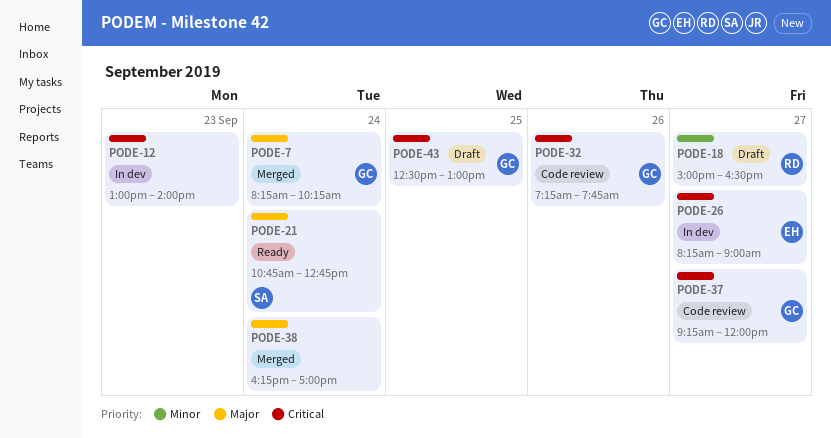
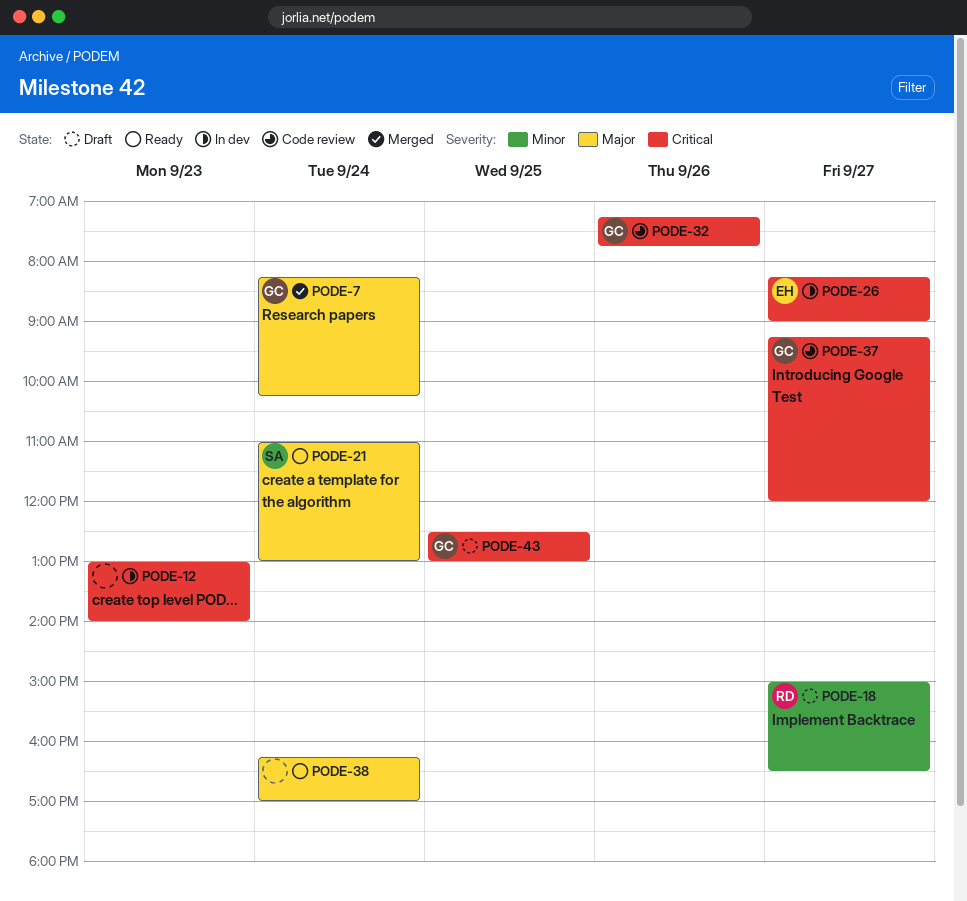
PODE-21, begins: 10:45 -> 11:00
PODE-21, ends: 12:45 -> 13:00
PODE-38, status: Merged -> Ready

